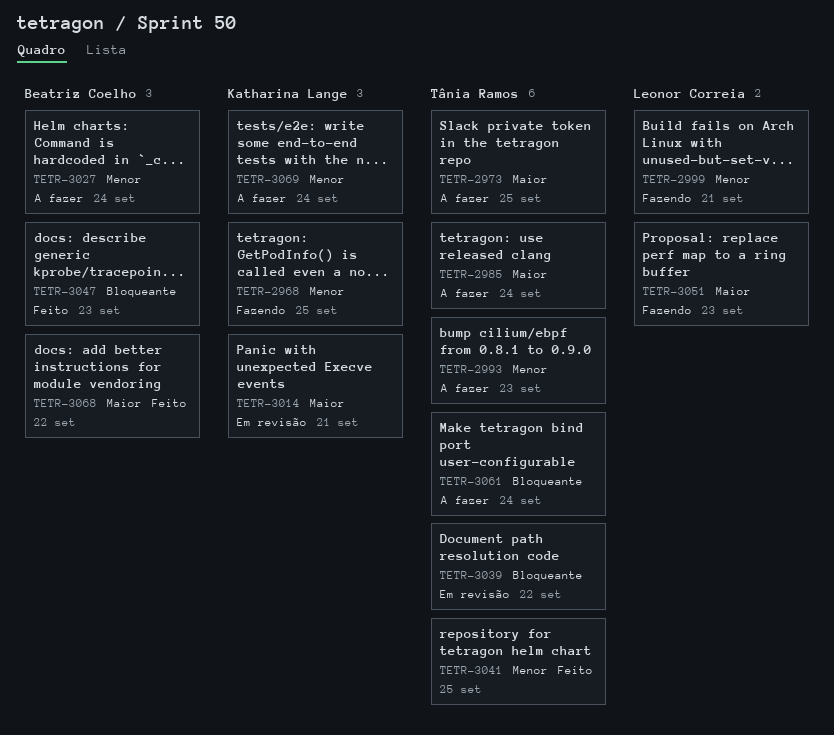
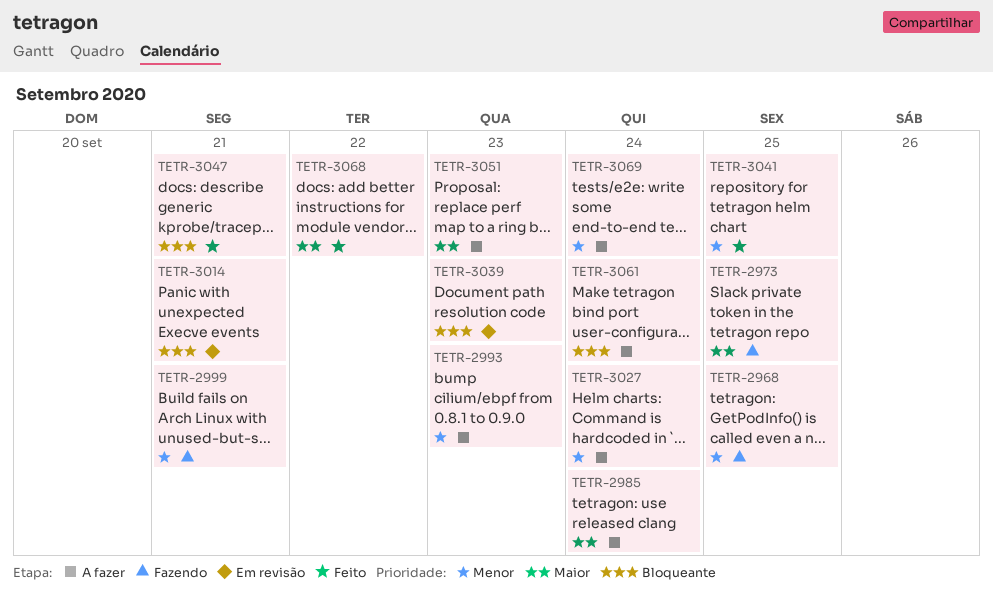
TETR-2973, status: A fazer -> Fazendo
TETR-3014, priority: Maior -> Bloqueante
TETR-3039, day: Sep 22 -> Sep 23
TETR-3047, day: Sep 23 -> Sep 21
TETR-3051, status: Fazendo -> A fazer

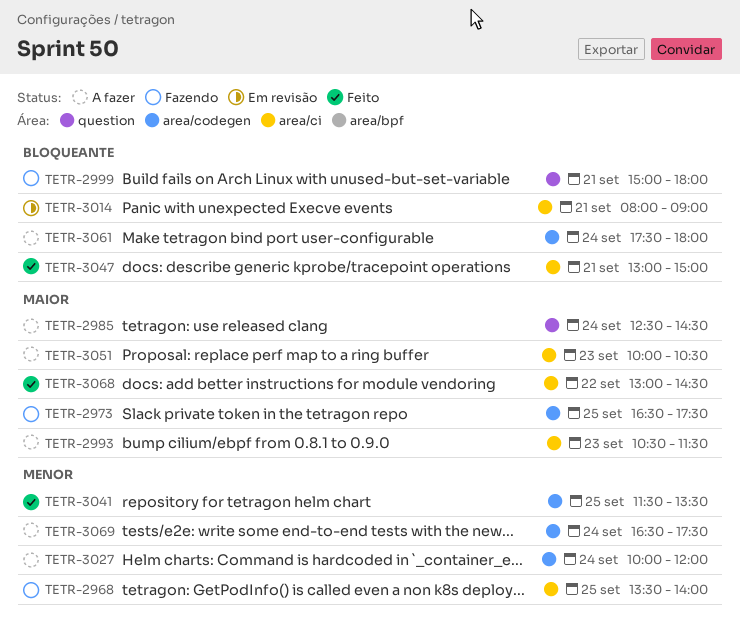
TETR-2993, priority: Menor -> Maior
TETR-2999, priority: Menor -> Bloqueante
TETR-3039: present -> none

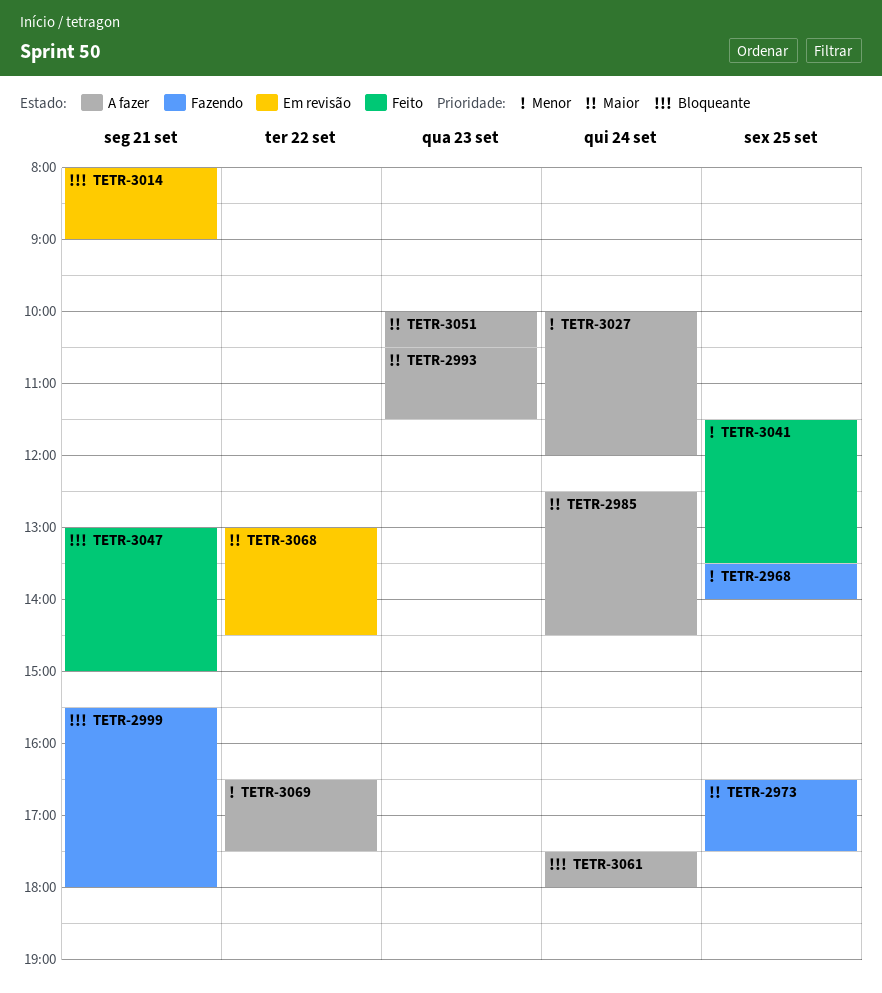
TETR-2999, begins: 15:00 -> 15:30
TETR-3068, status: Feito -> Em revisão
TETR-3069, day: Sep 24 -> Sep 22

